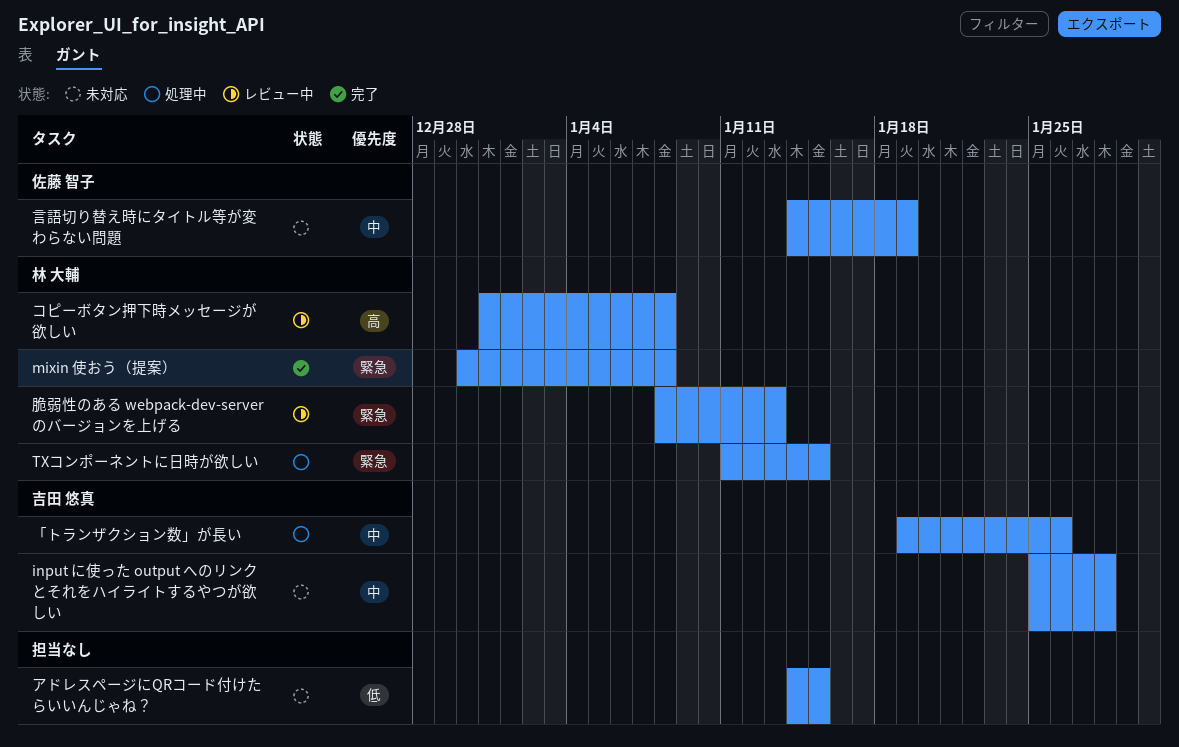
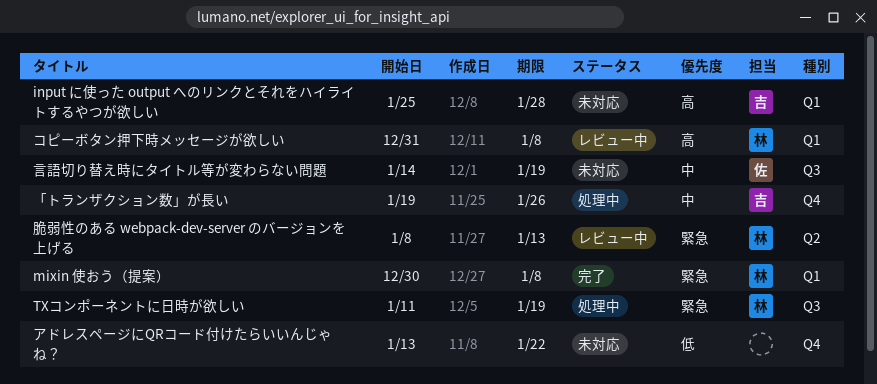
input に使った output へのリンクとそれをハイライトするやつが欲しい, priority: 中 -> 高
TXコンポーネントに日時が欲しい, due: Jan 15 -> Jan 19
アドレスページにQRコード付けたらいいんじゃね？, start: Jan 14 -> Jan 13
アドレスページにQRコード付けたらいいんじゃね？, due: Jan 15 -> Jan 22

